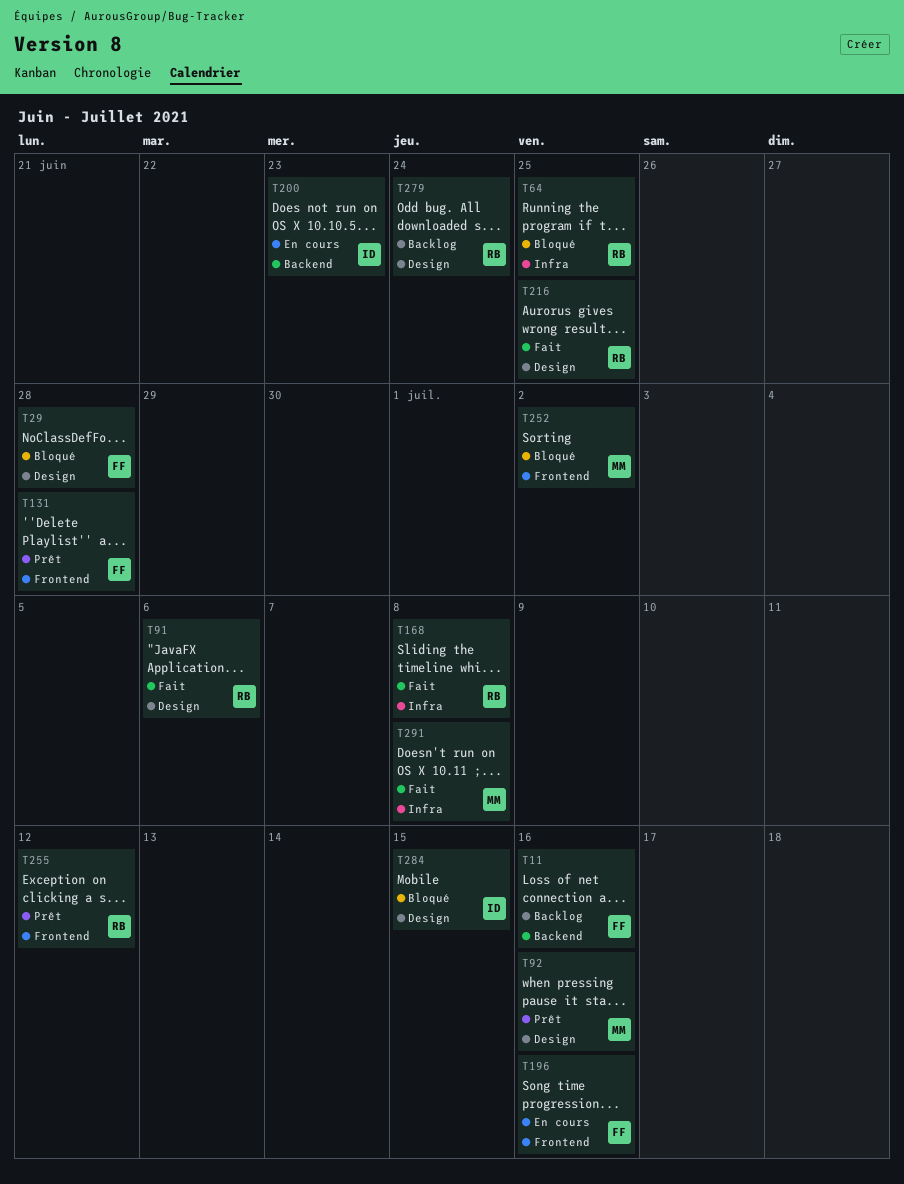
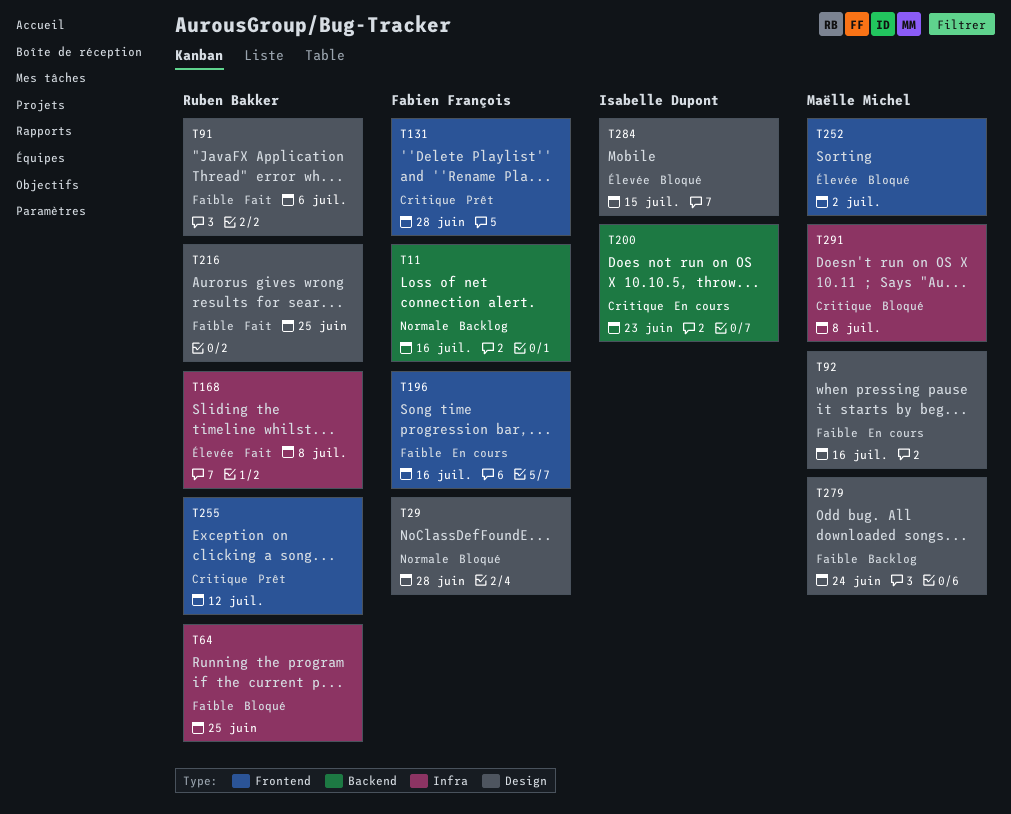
T92, status: Prêt -> En cours
T279, owner: Ruben Bakker -> Maëlle Michel
T291, status: Fait -> Bloqué

